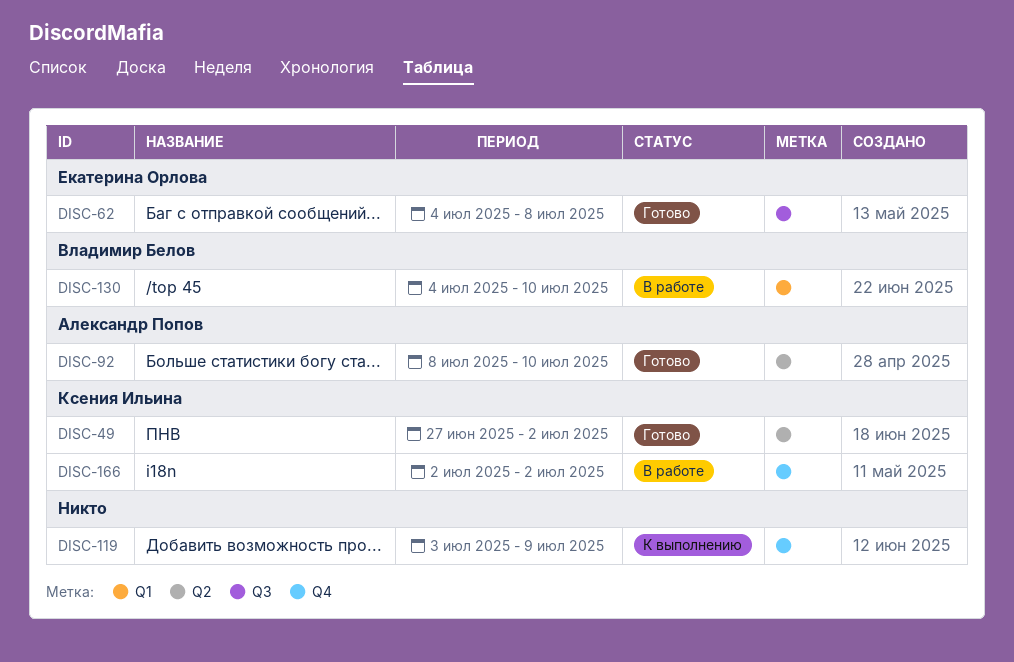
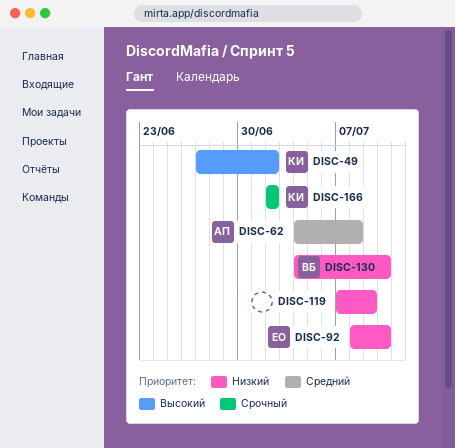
DISC-62, owner: Екатерина Орлова -> Александр Попов
DISC-92, owner: Александр Попов -> Екатерина Орлова
DISC-119, start: Jul 3 -> Jul 7

